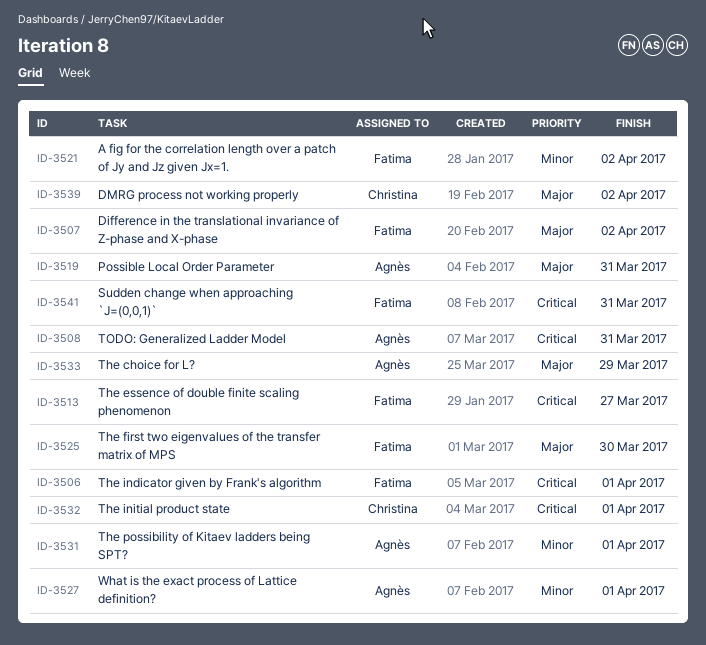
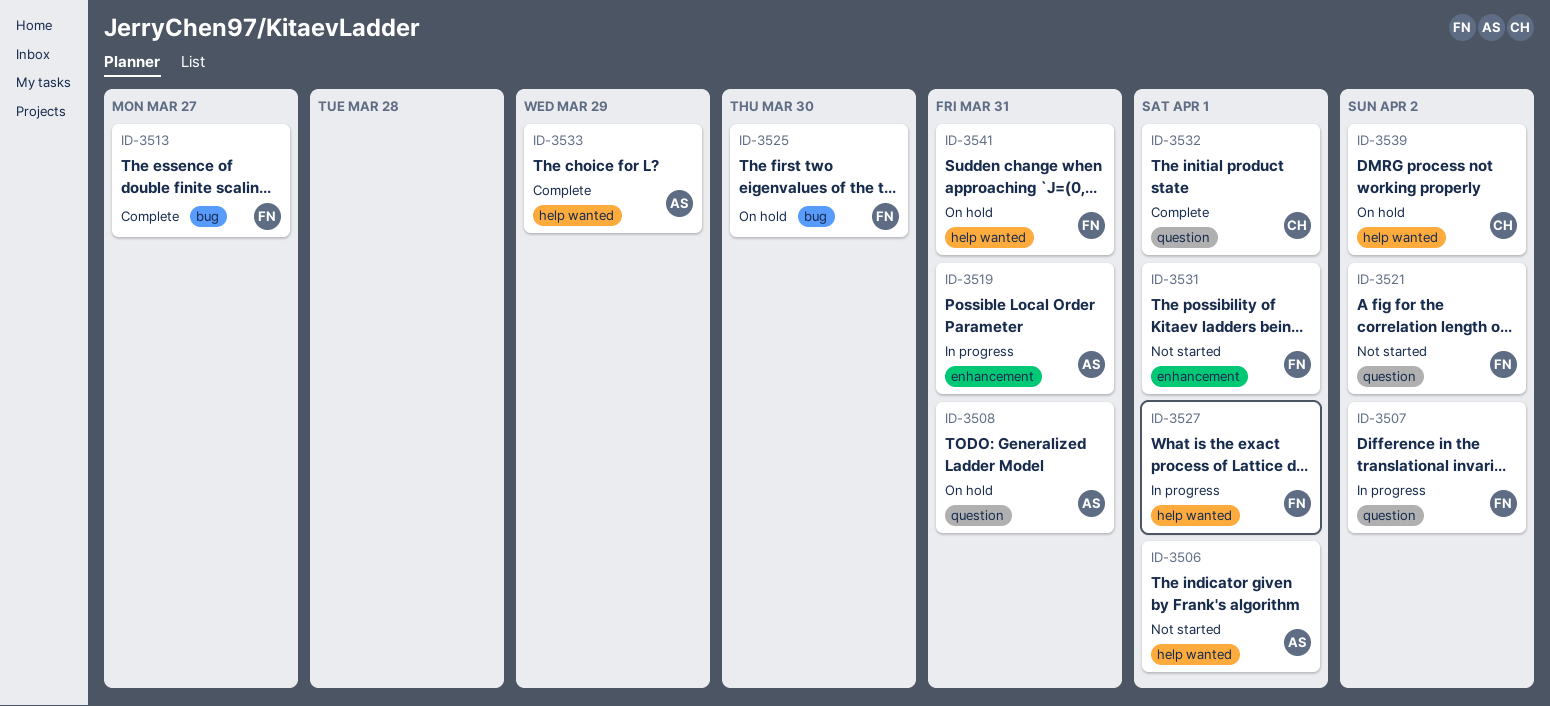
ID-3506, owner: Fatima -> Agnès
ID-3527, owner: Agnès -> Fatima
ID-3531, owner: Agnès -> Fatima

